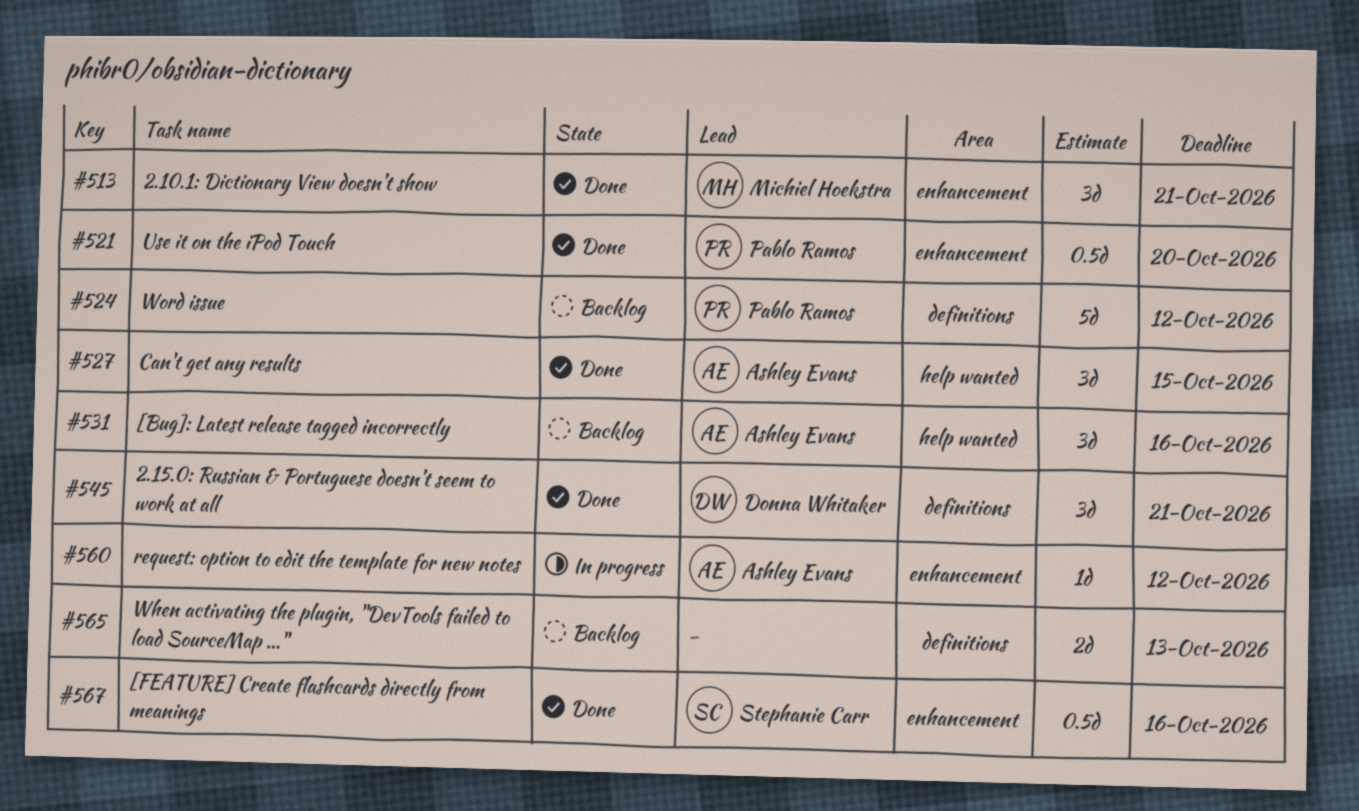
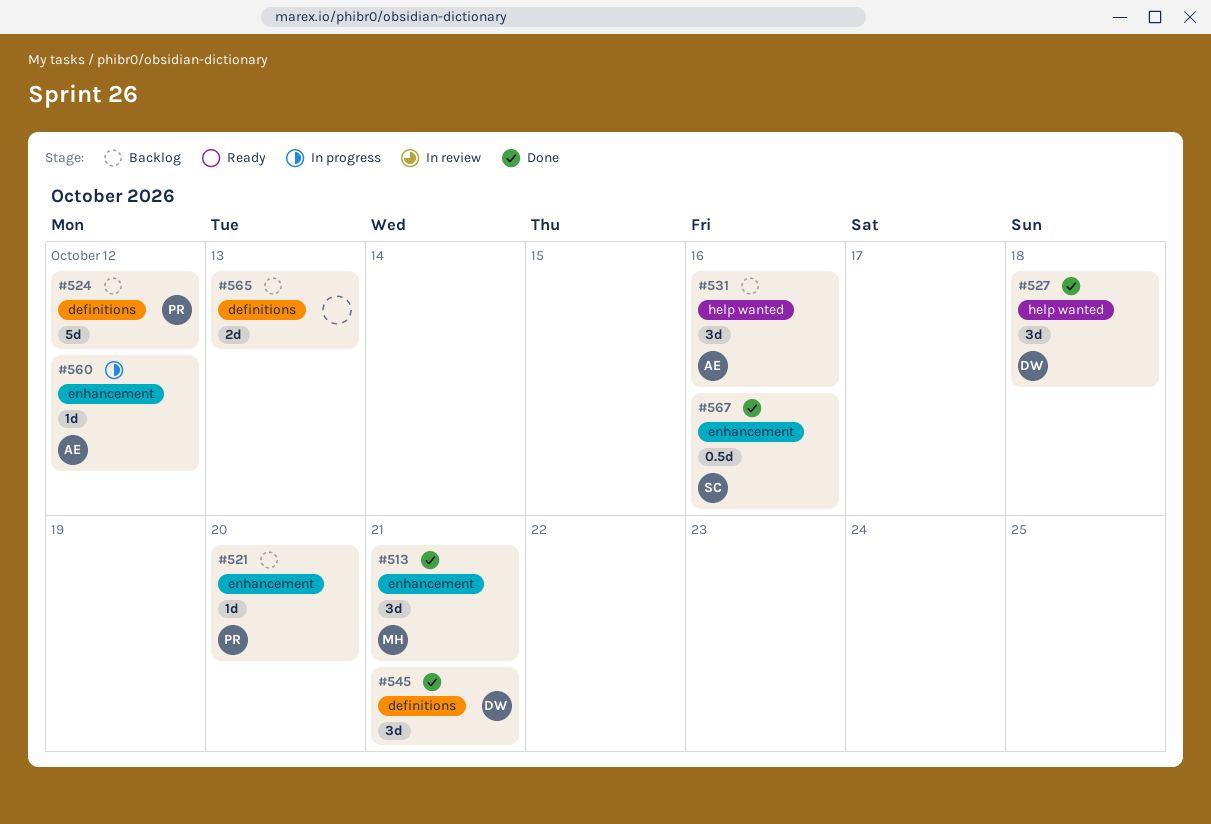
#521, status: Done -> Backlog
#521, estimate: 0.5d -> 1d
#527, owner: Ashley Evans -> Donna Whitaker
#527, due: Oct 15 -> Oct 18

